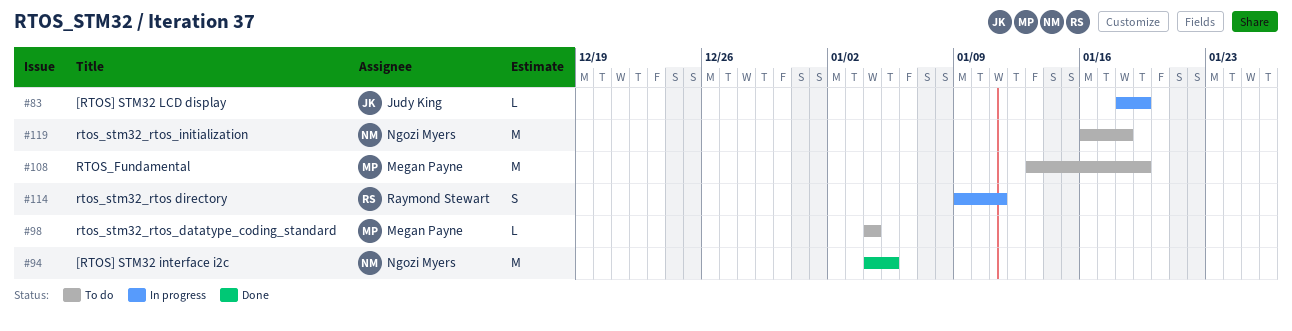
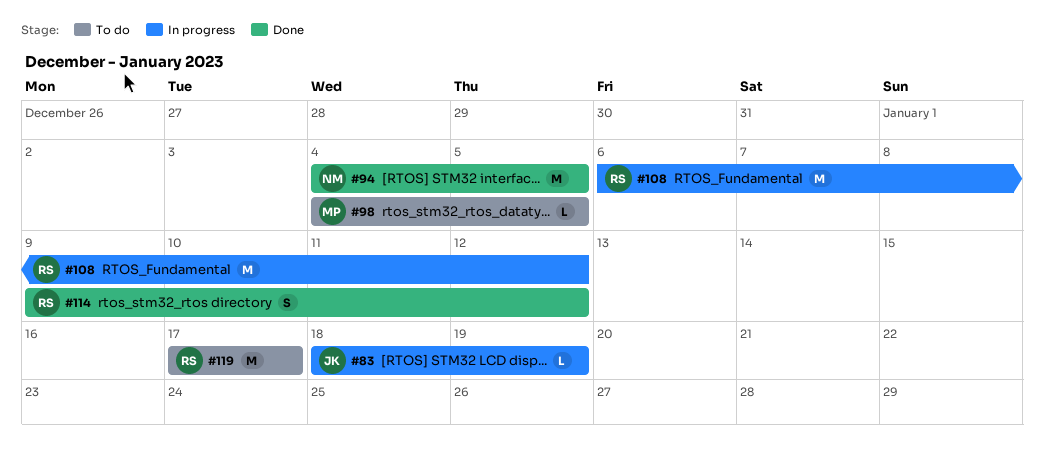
#98, due: Jan 4 -> Jan 5
#108, status: To do -> In progress
#108, owner: Megan Payne -> Raymond Stewart
#108, start: Jan 13 -> Jan 6
#108, due: Jan 19 -> Jan 12
#114, status: In progress -> Done
#114, due: Jan 11 -> Jan 12
#119, owner: Ngozi Myers -> Raymond Stewart
#119, start: Jan 16 -> Jan 17
#119, due: Jan 18 -> Jan 17

